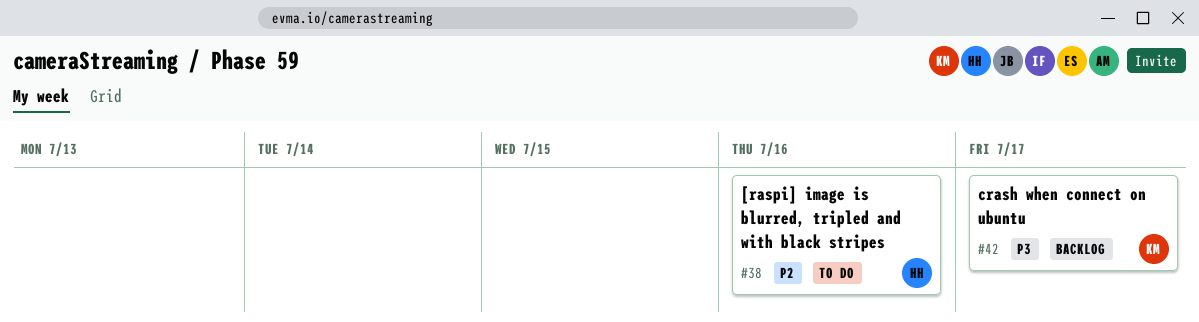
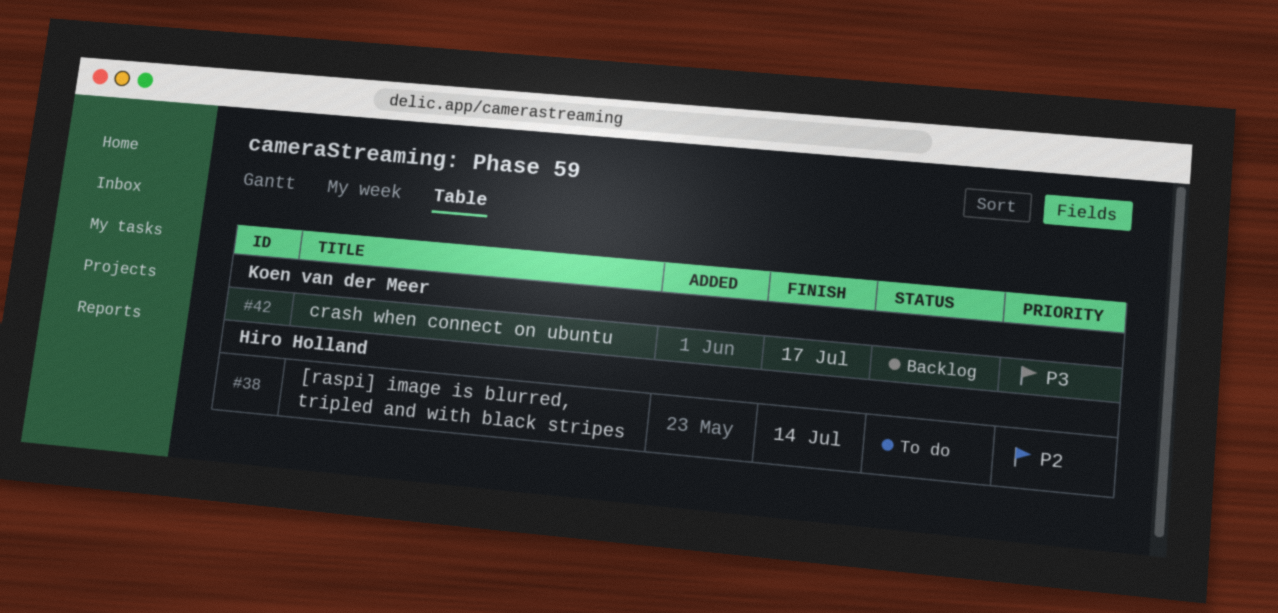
#38, due: Jul 16 -> Jul 14

